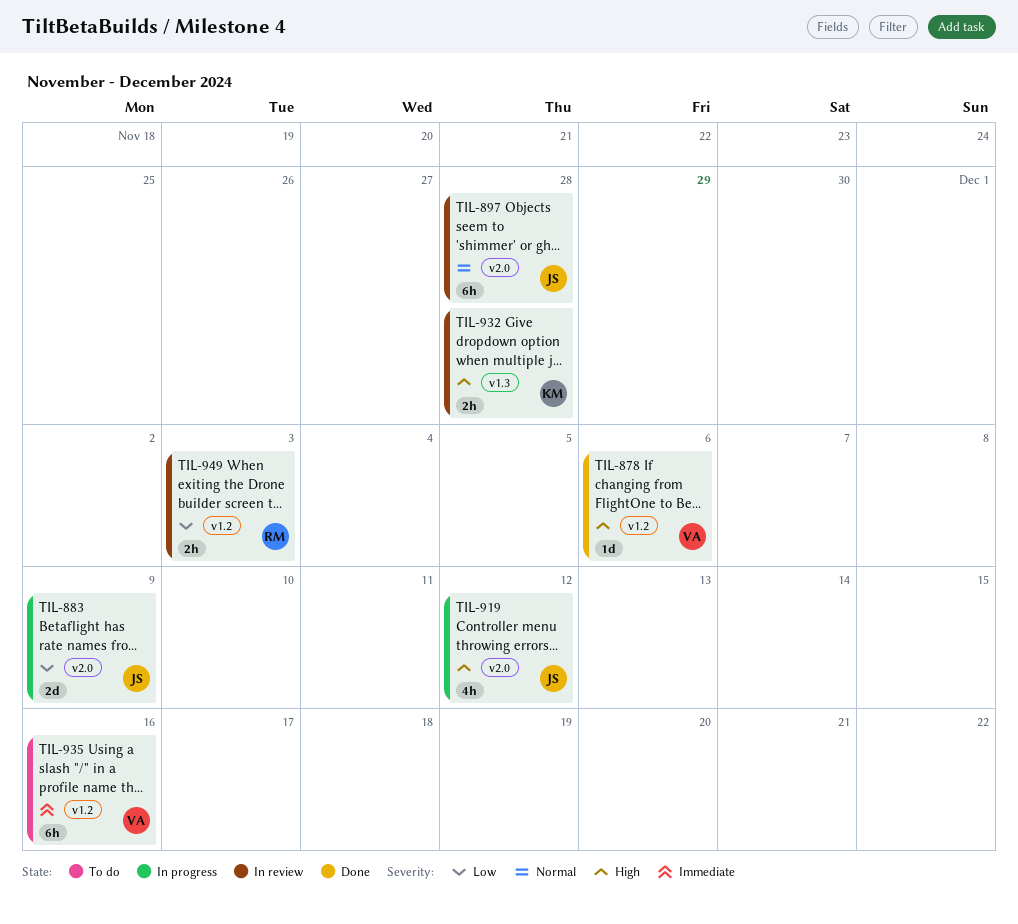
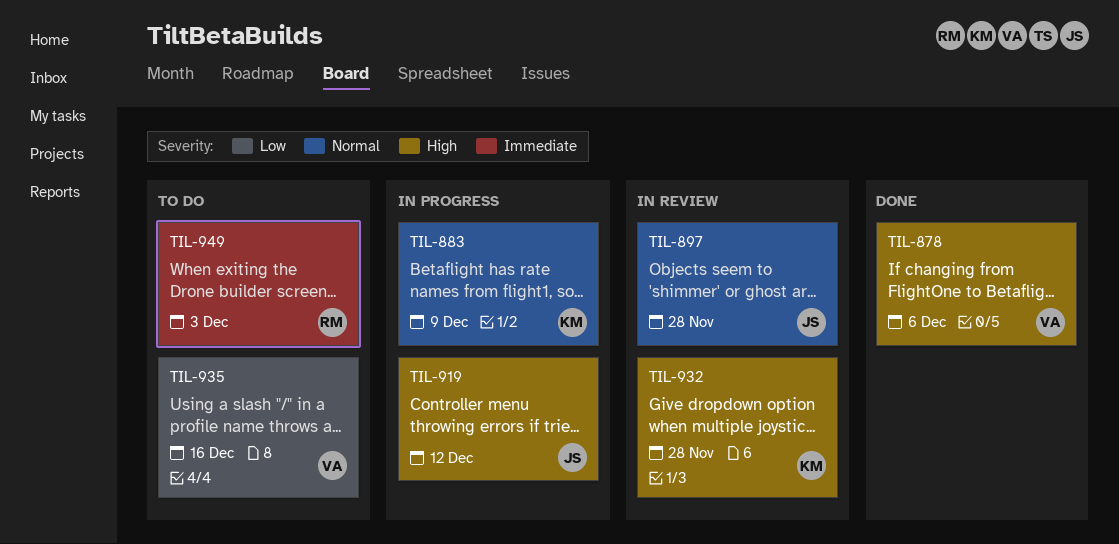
TIL-883, owner: JS -> KM
TIL-883, priority: Low -> Normal
TIL-935, priority: Immediate -> Low
TIL-949, status: In review -> To do
TIL-949, priority: Low -> Immediate

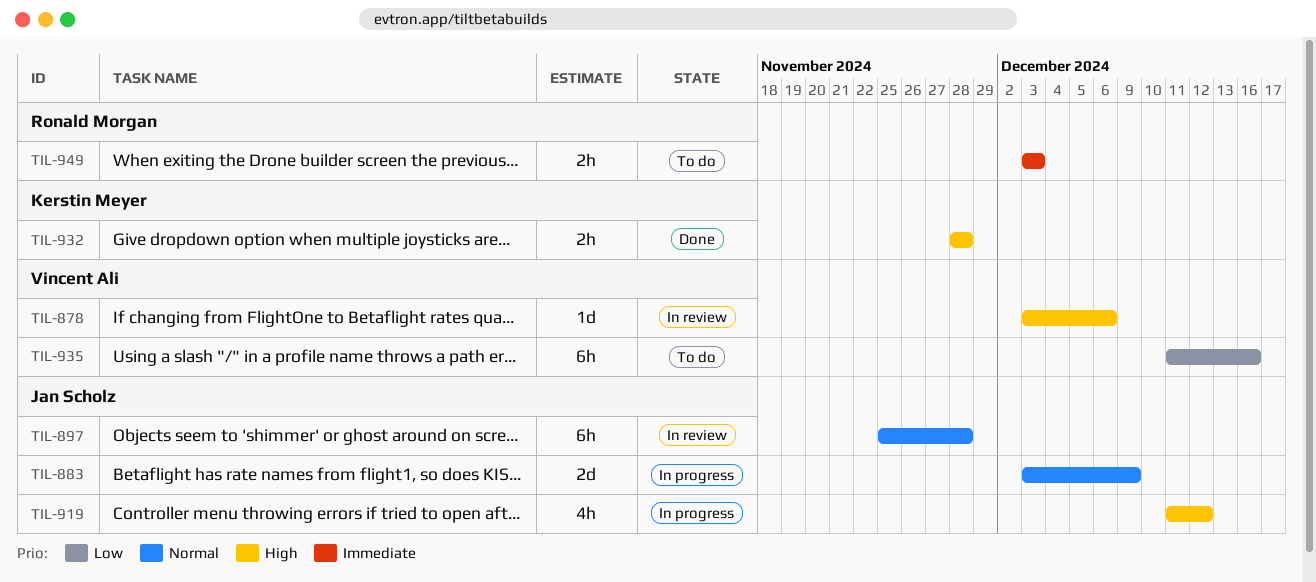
TIL-878, status: Done -> In review
TIL-883, owner: Kerstin Meyer -> Jan Scholz
TIL-932, status: In review -> Done

